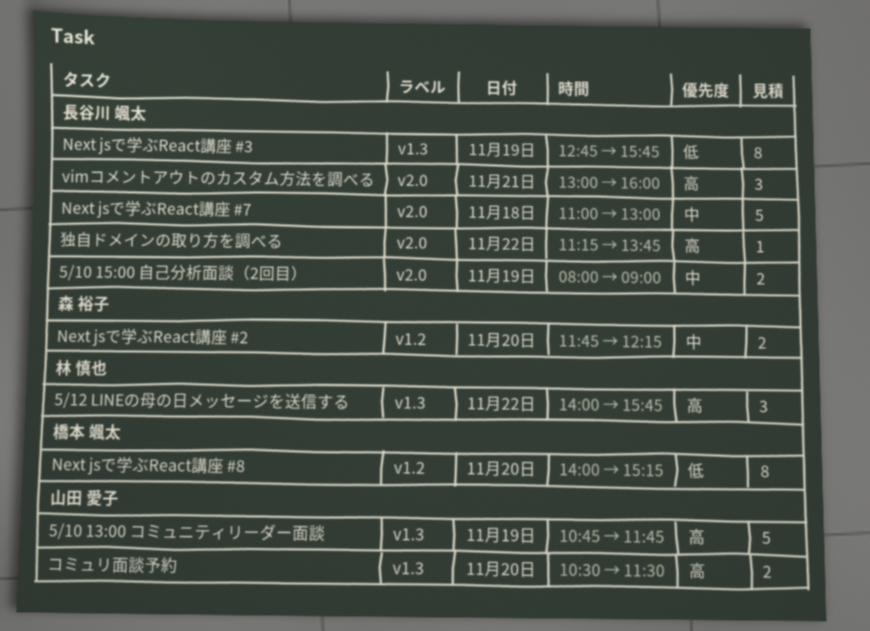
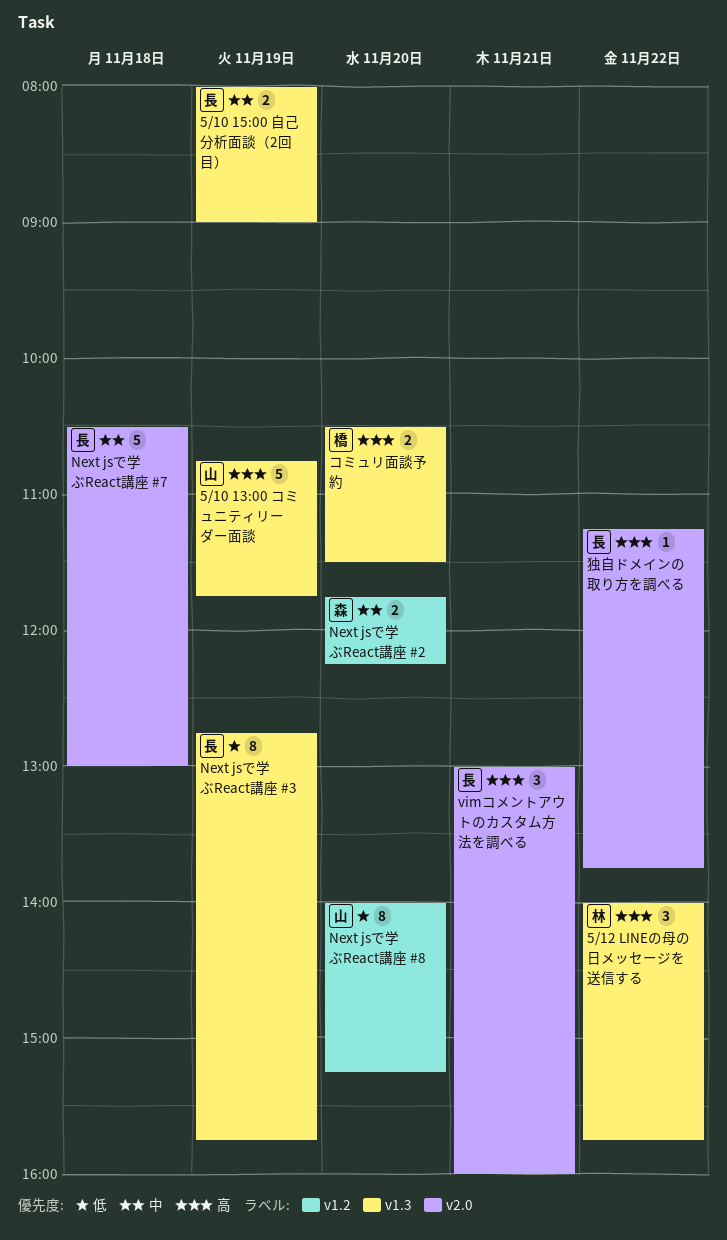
5/10 15:00 自己分析面談（2回目）, label: v2.0 -> v1.3
Next jsで学ぶReact講座 #7, begins: 11:00 -> 10:30
Next jsで学ぶReact講座 #8, owner: 橋本 颯太 -> 山田 愛子
コミュリ面談予約, owner: 山田 愛子 -> 橋本 颯太

